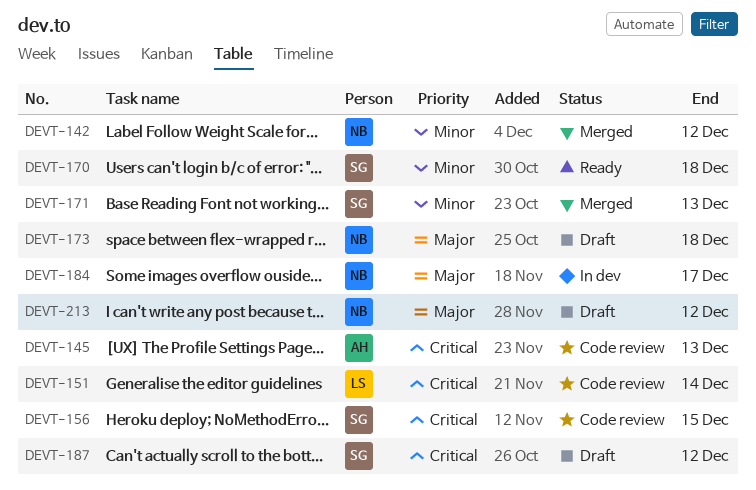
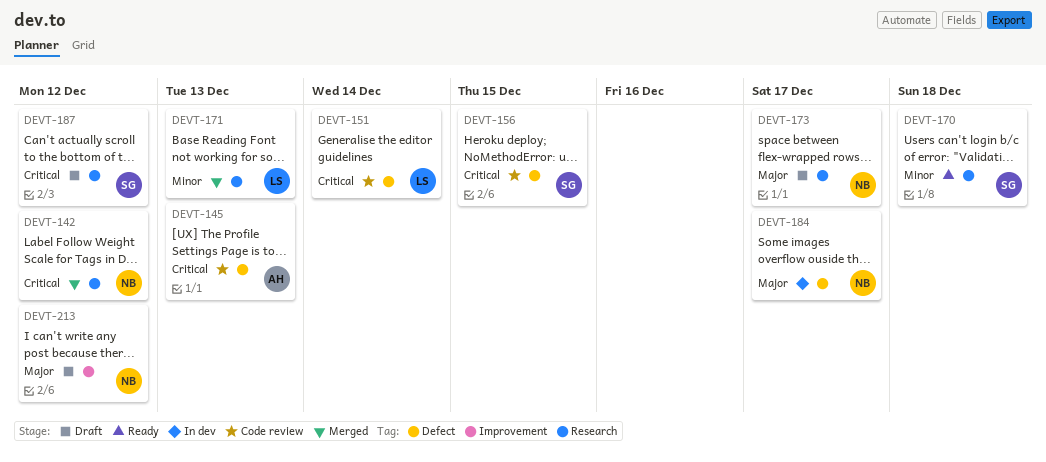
DEVT-142, priority: Minor -> Critical
DEVT-171, owner: SG -> LS
DEVT-173, due: Dec 18 -> Dec 17

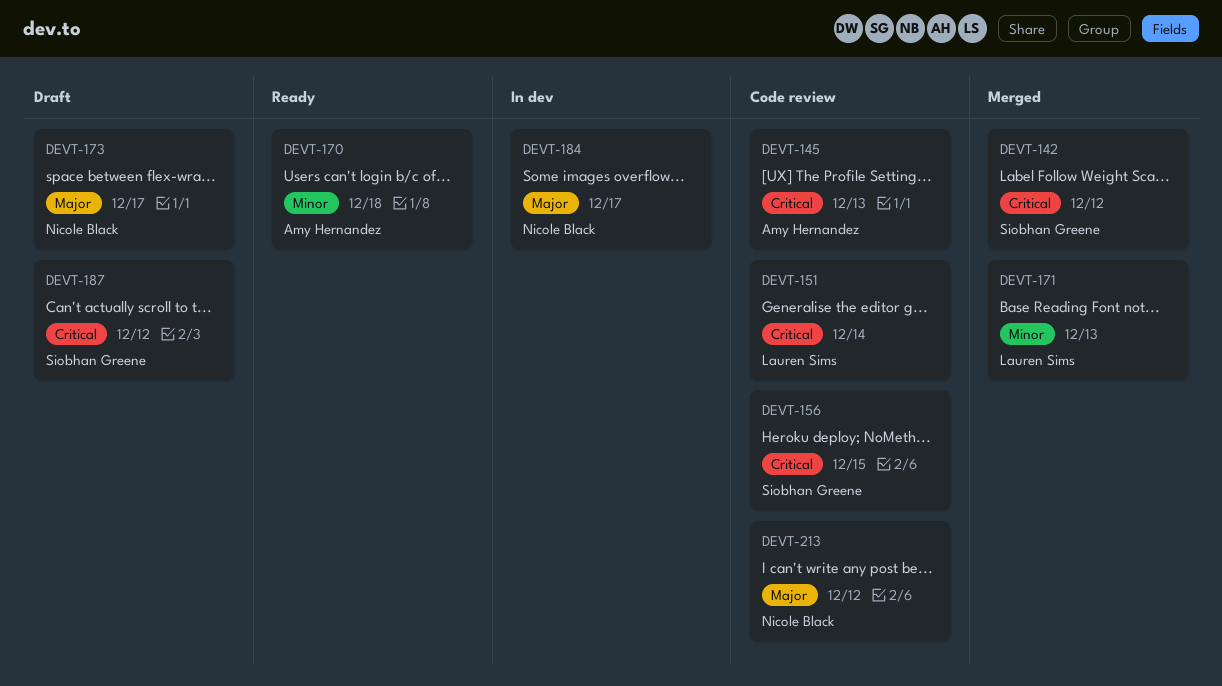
DEVT-142, owner: Nicole Black -> Siobhan Greene
DEVT-170, owner: Siobhan Greene -> Amy Hernandez
DEVT-213, status: Draft -> Code review

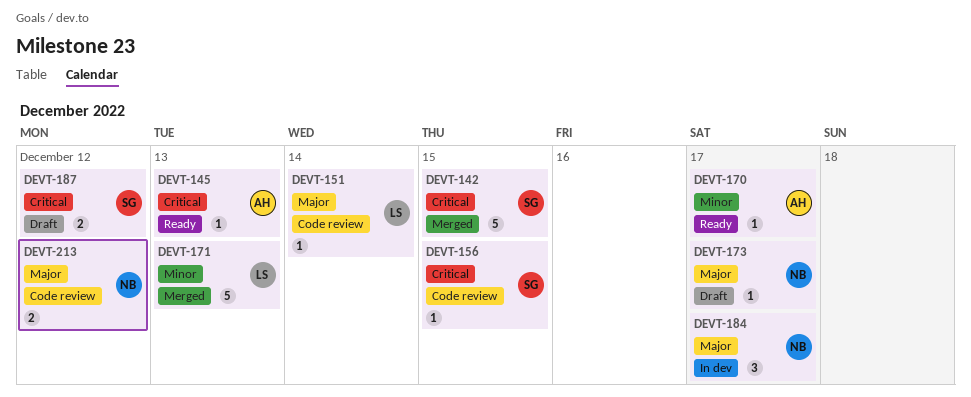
DEVT-142, due: Dec 12 -> Dec 15
DEVT-145, status: Code review -> Ready
DEVT-151, priority: Critical -> Major
DEVT-170, due: Dec 18 -> Dec 17

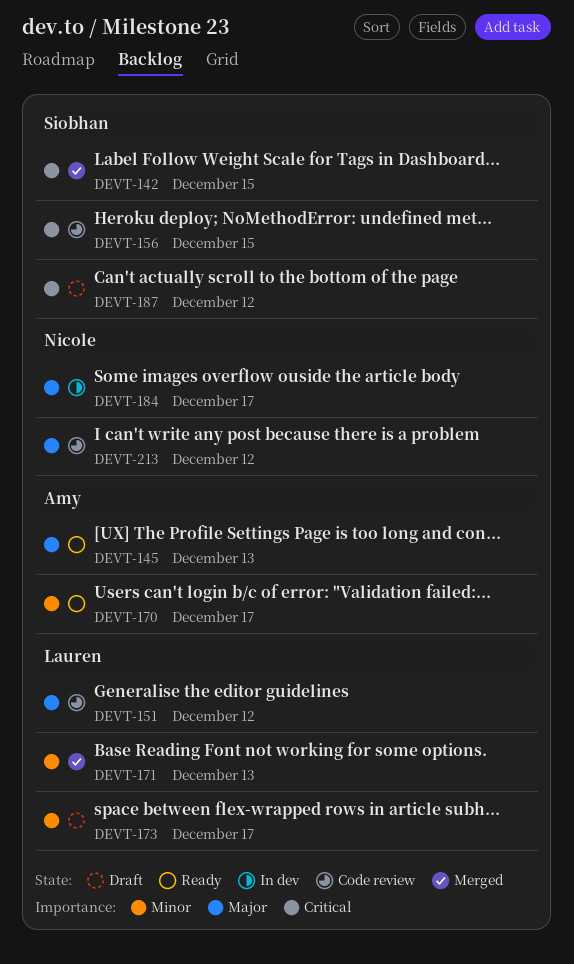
DEVT-145, priority: Critical -> Major
DEVT-151, due: Dec 14 -> Dec 12
DEVT-173, owner: Nicole -> Lauren
DEVT-173, priority: Major -> Minor

